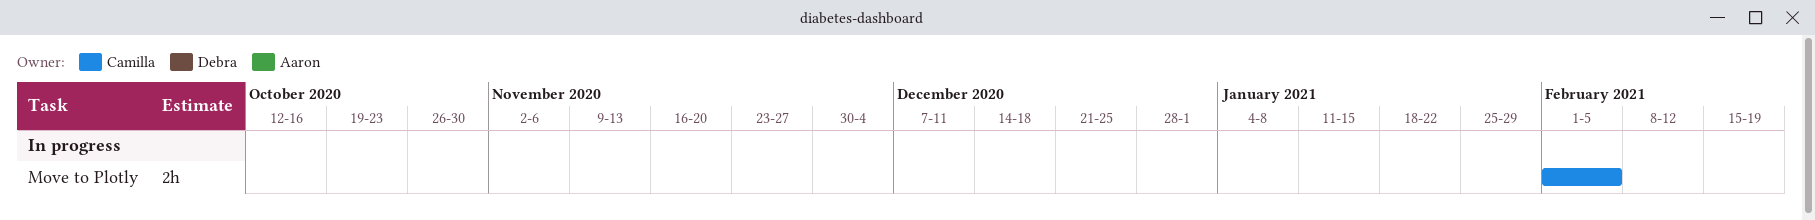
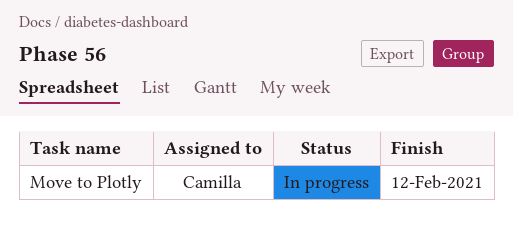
Move to Plotly, due: Feb 5 -> Feb 12

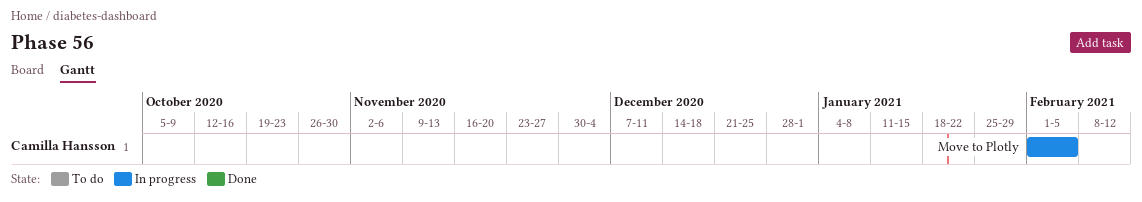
Move to Plotly, due: Feb 12 -> Feb 5

